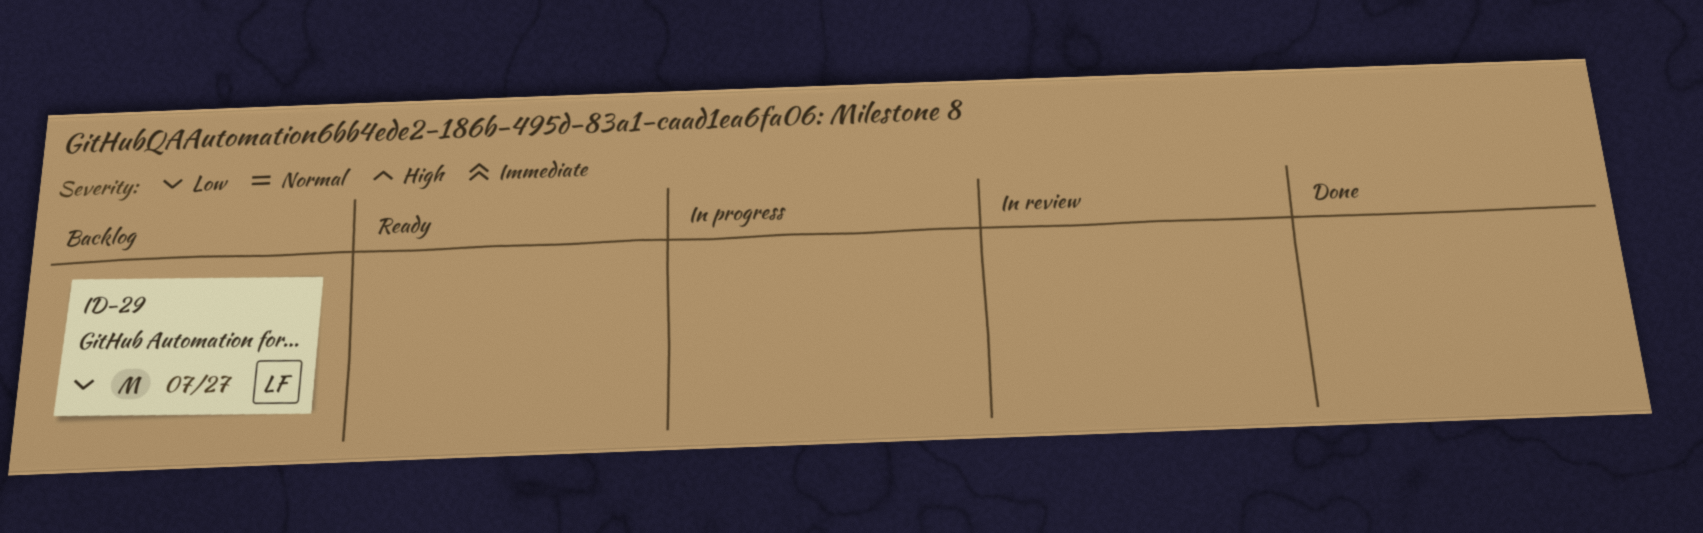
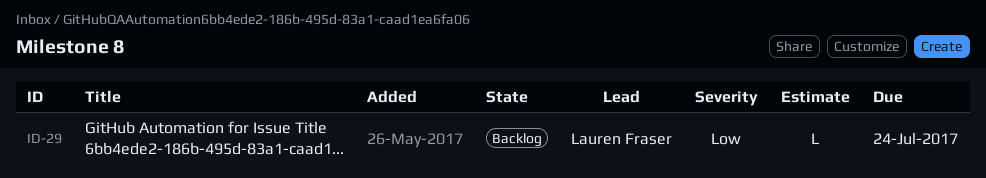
ID-29, estimate: M -> L
ID-29, due: Jul 27 -> Jul 24

